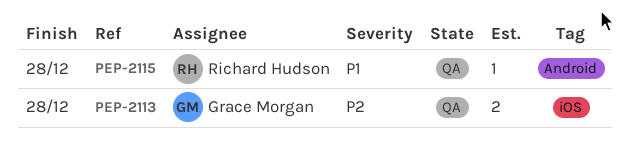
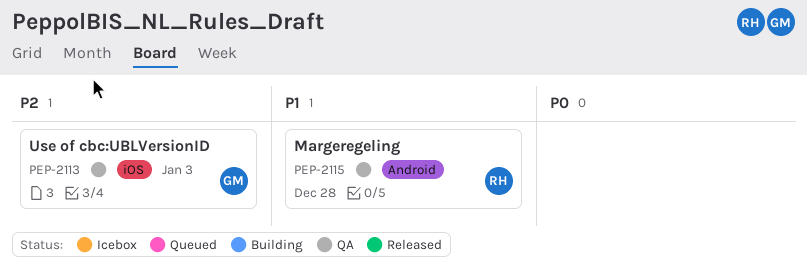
PEP-2113, due: Dec 28 -> Jan 3

